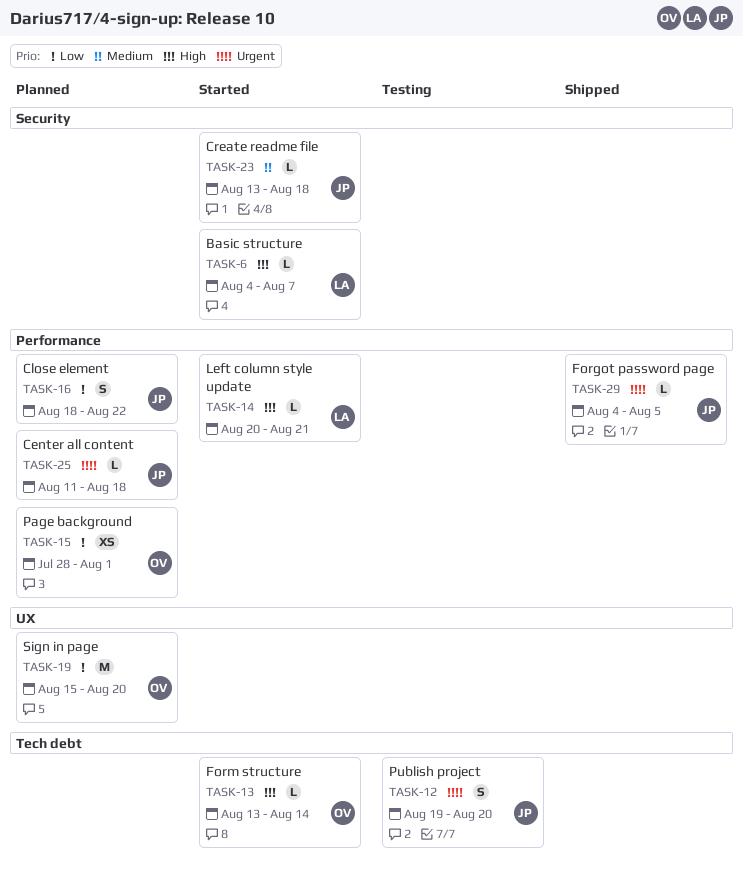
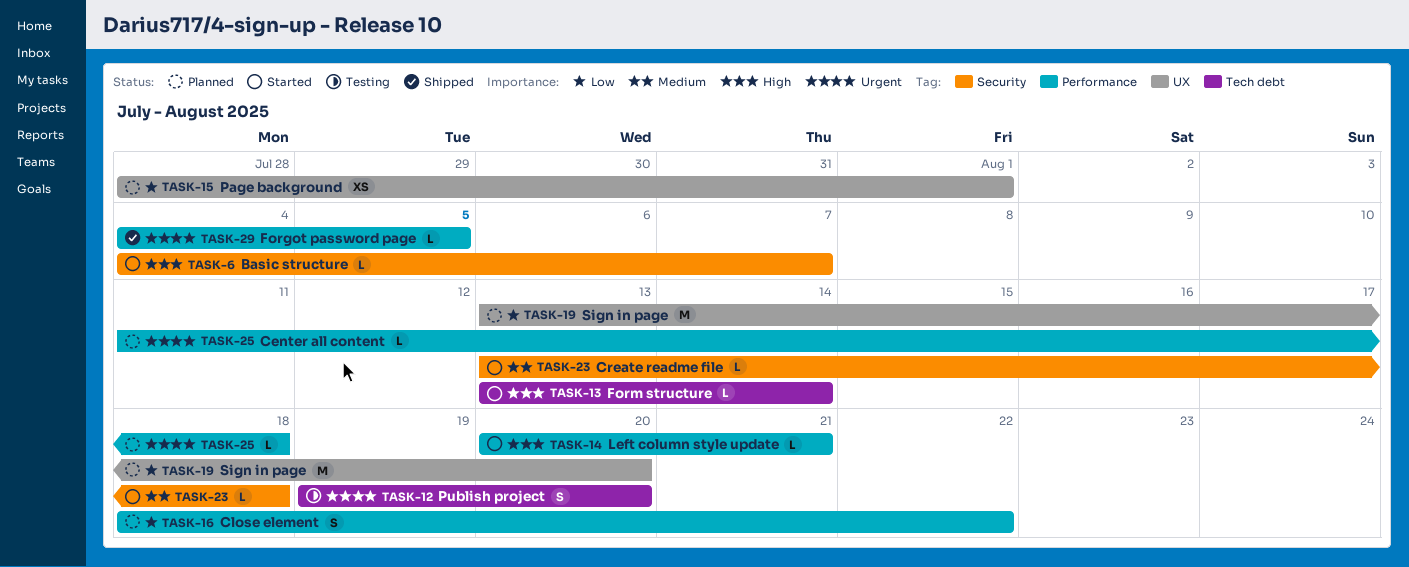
TASK-15, label: Performance -> UX
TASK-19, start: Aug 15 -> Aug 13

